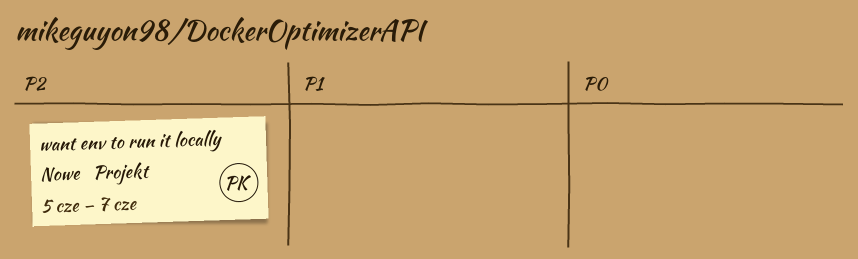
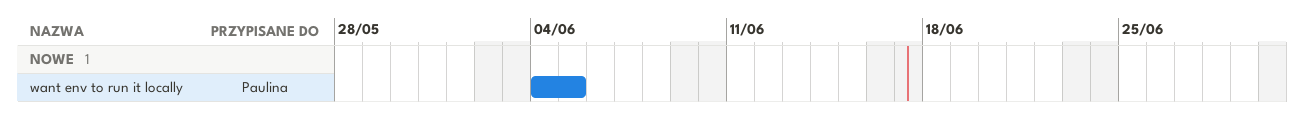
want env to run it locally, start: Jun 5 -> Jun 4
want env to run it locally, due: Jun 7 -> Jun 5

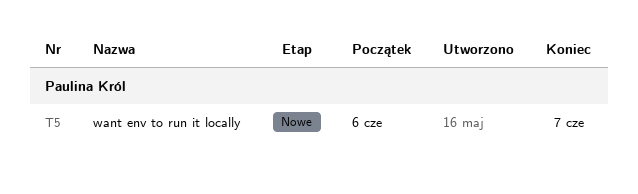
want env to run it locally, start: Jun 4 -> Jun 6
want env to run it locally, due: Jun 5 -> Jun 7

